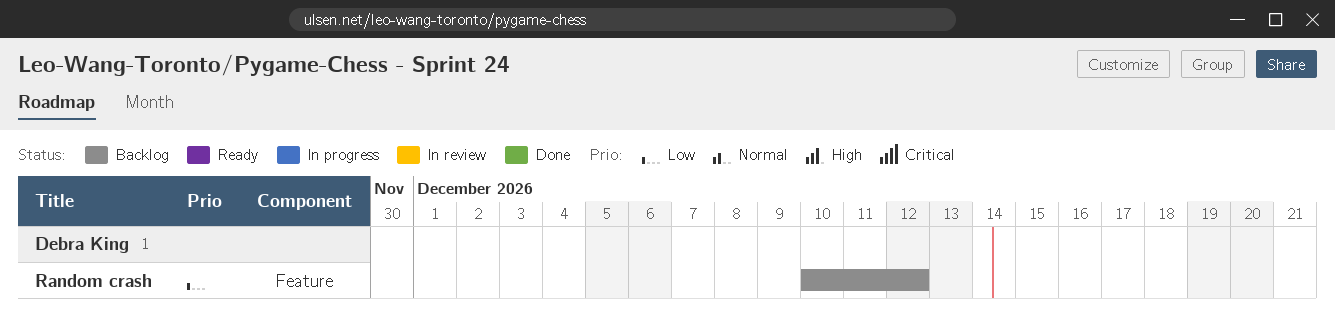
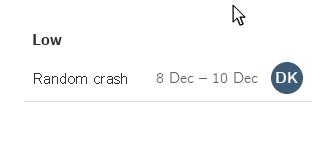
Random crash, start: Dec 10 -> Dec 8
Random crash, due: Dec 12 -> Dec 10

